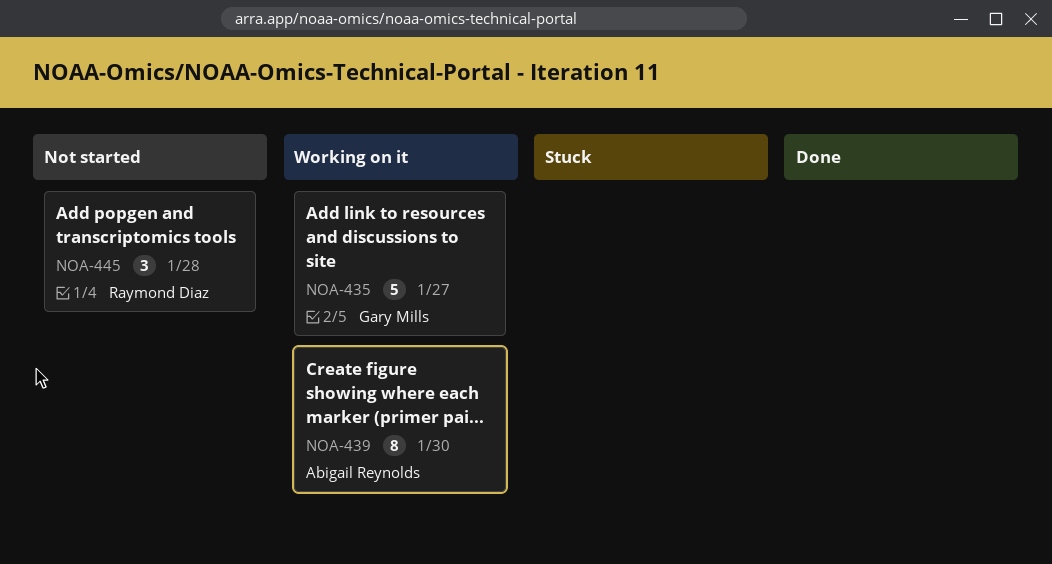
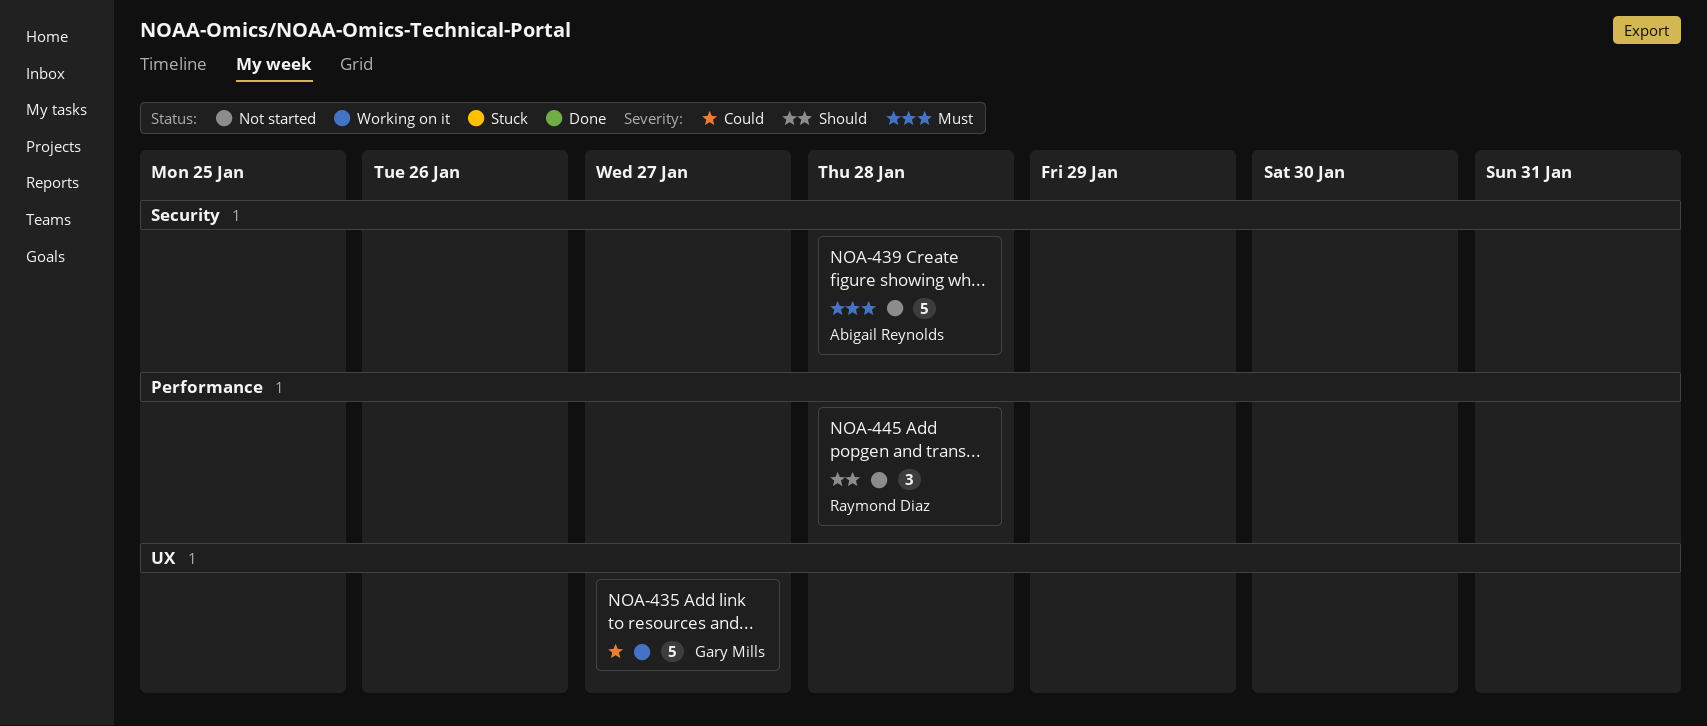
NOA-439, status: Working on it -> Not started
NOA-439, estimate: 8 -> 5
NOA-439, due: Jan 30 -> Jan 28

